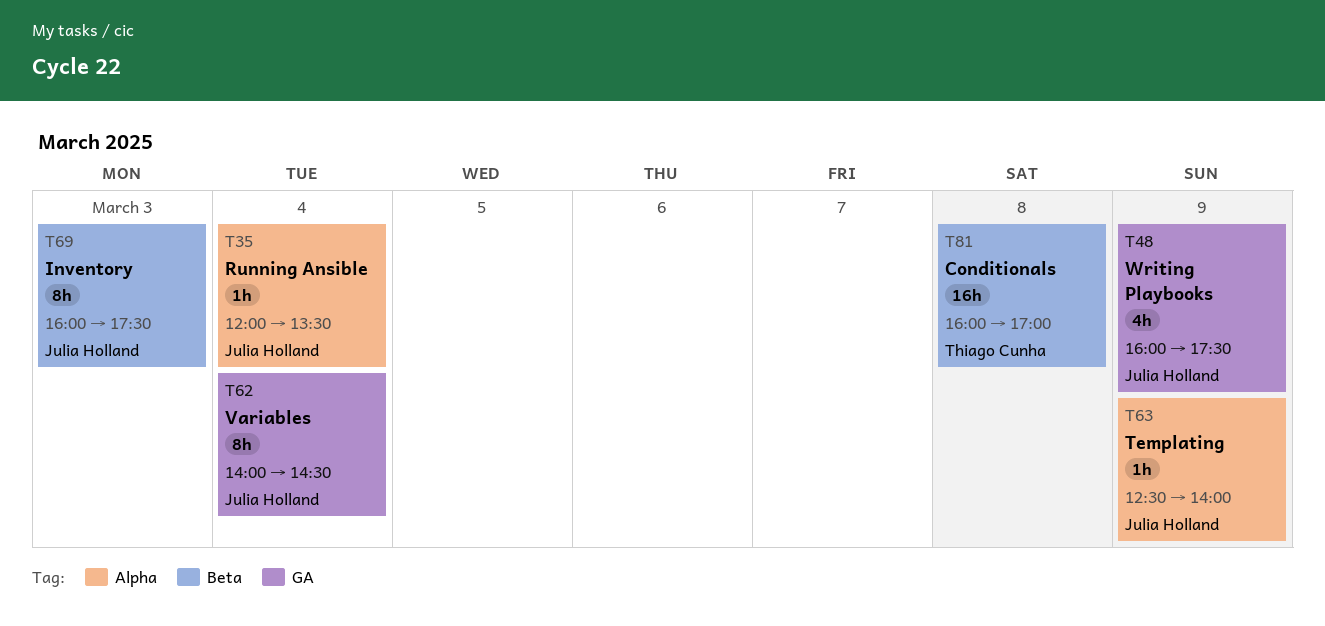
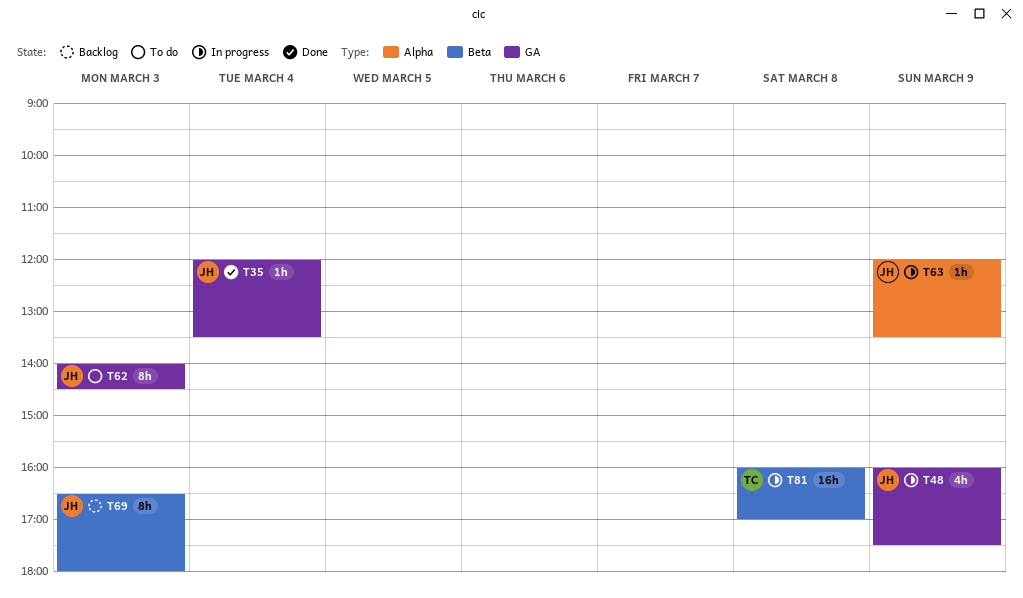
T35, label: Alpha -> GA
T62, day: Mar 4 -> Mar 3
T63, begins: 12:30 -> 12:00
T63, ends: 14:00 -> 13:30
T69, begins: 16:00 -> 16:30
T69, ends: 17:30 -> 18:00

